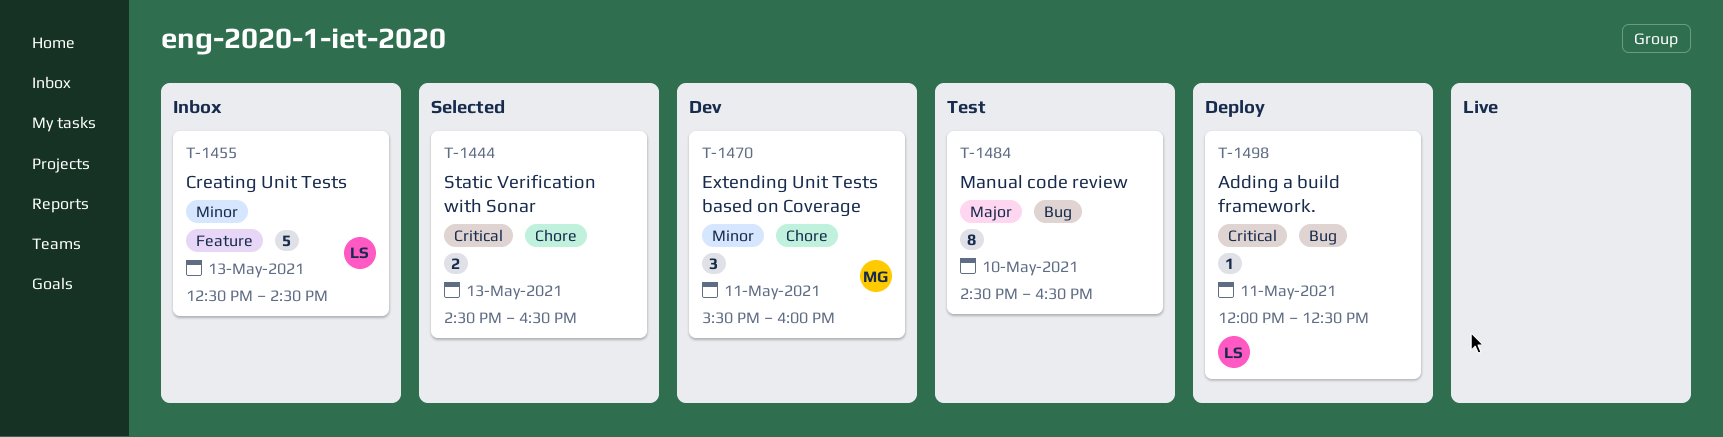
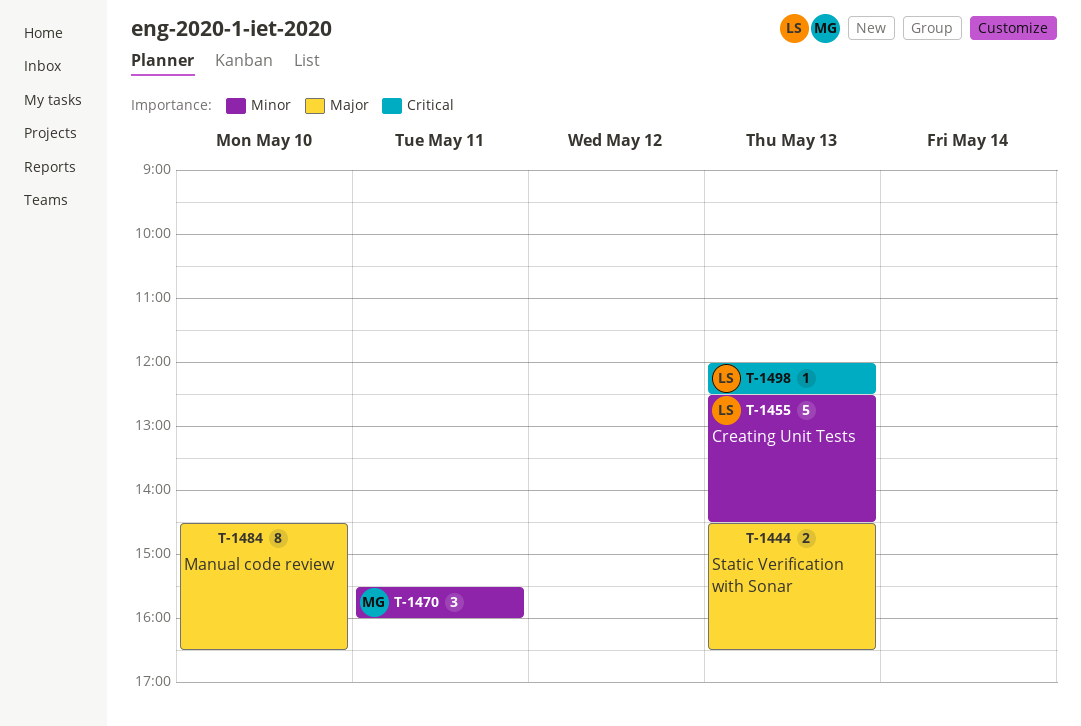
T-1444, priority: Critical -> Major
T-1498, day: May 11 -> May 13

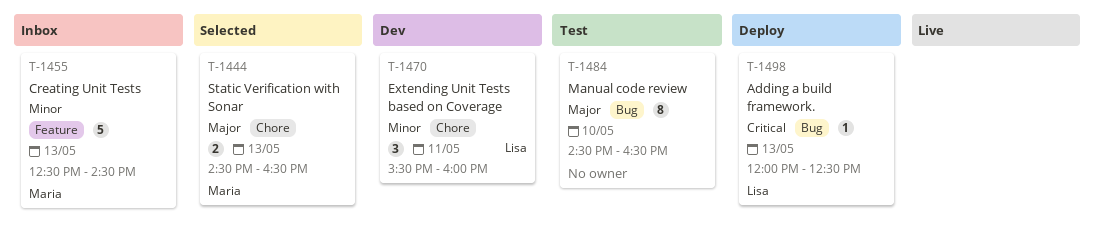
T-1444, owner: none -> Maria
T-1455, owner: Lisa -> Maria
T-1470, owner: Maria -> Lisa

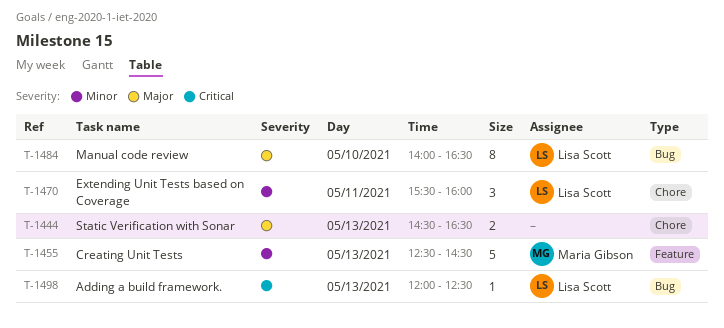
T-1444, owner: Maria Gibson -> none
T-1484, owner: none -> Lisa Scott
T-1484, begins: 14:30 -> 14:00

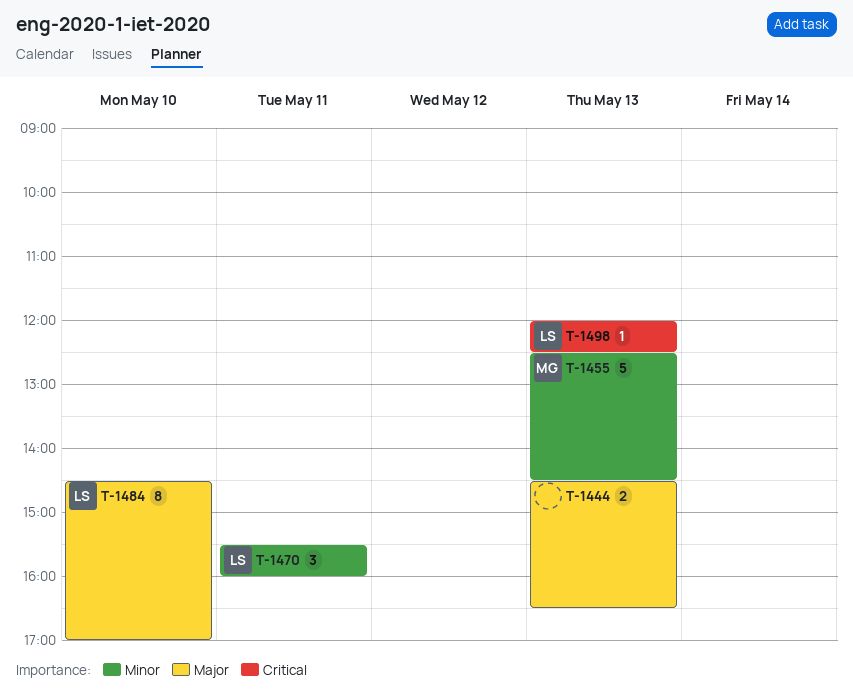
T-1484, begins: 14:00 -> 14:30
T-1484, ends: 16:30 -> 17:00

